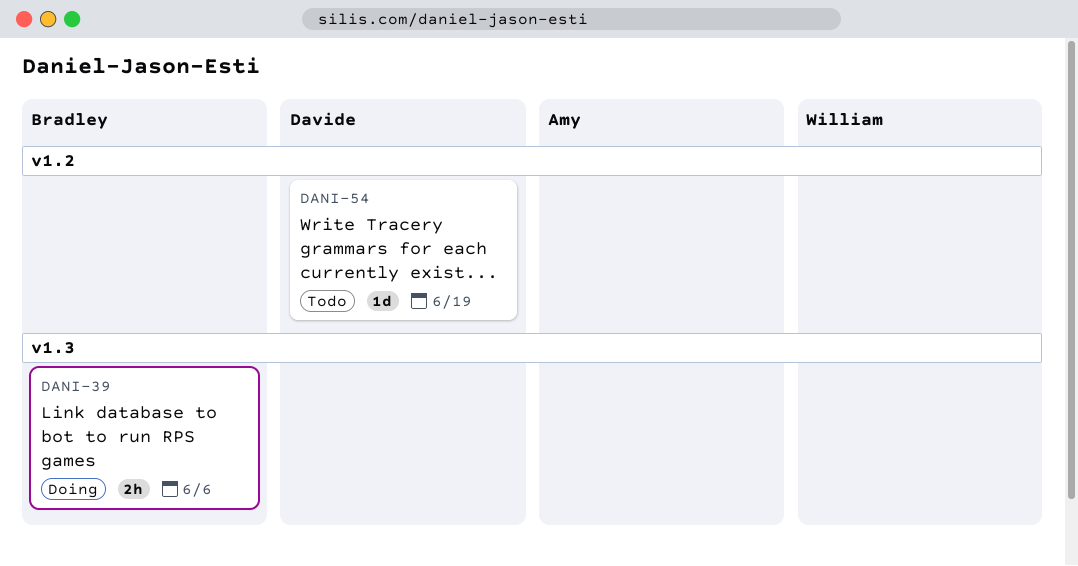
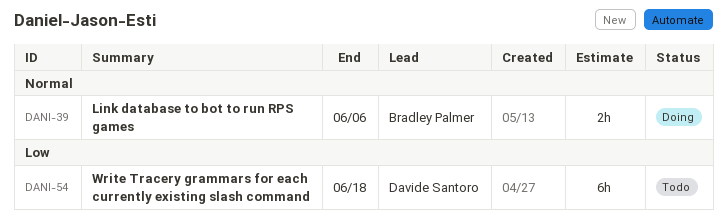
DANI-54, estimate: 1d -> 6h
DANI-54, due: Jun 19 -> Jun 18

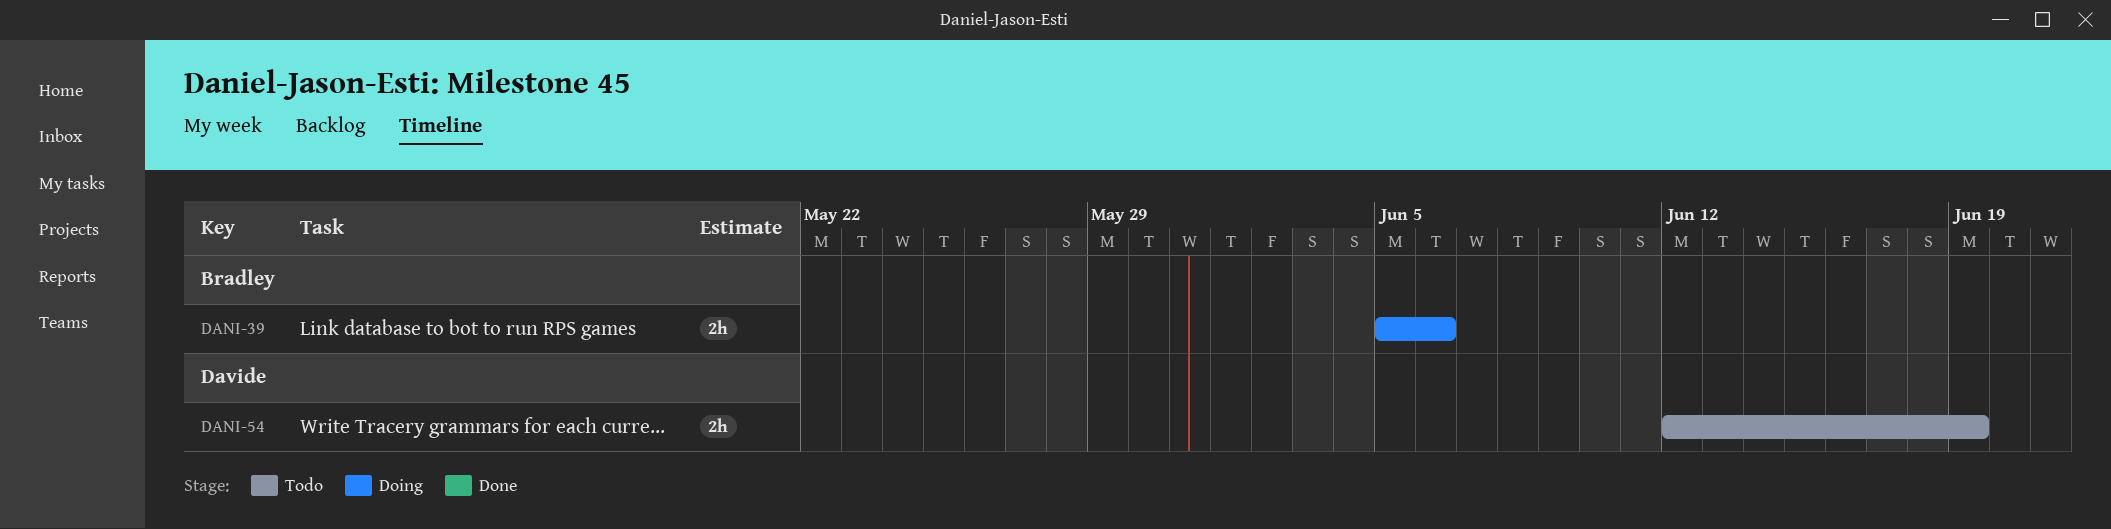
DANI-54, estimate: 6h -> 2h
DANI-54, due: Jun 18 -> Jun 19

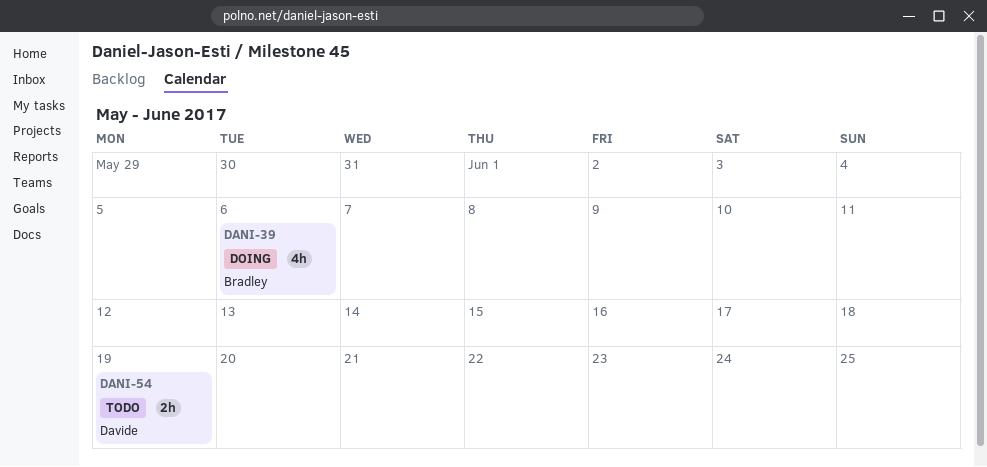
DANI-39, estimate: 2h -> 4h

